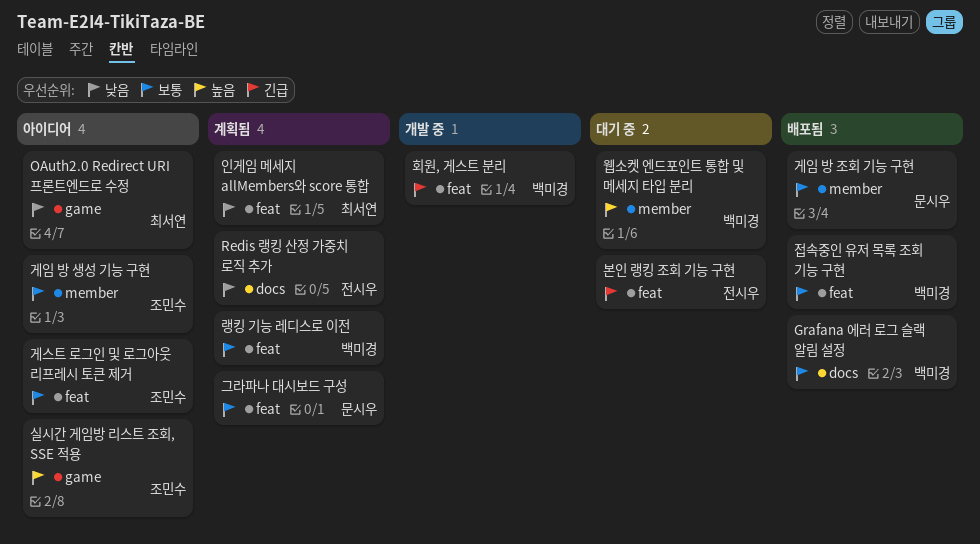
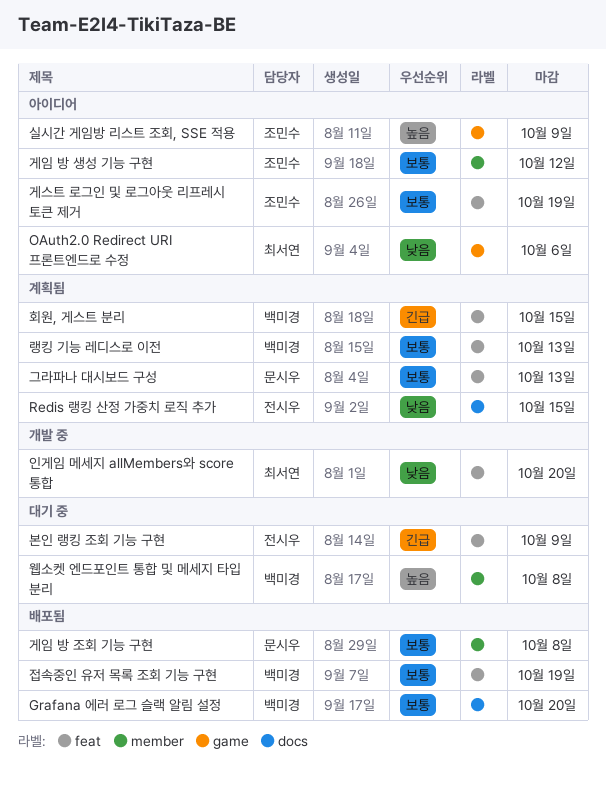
인게임 메세지 allMembers와 score 통합, status: 계획됨 -> 개발 중
회원, 게스트 분리, status: 개발 중 -> 계획됨

